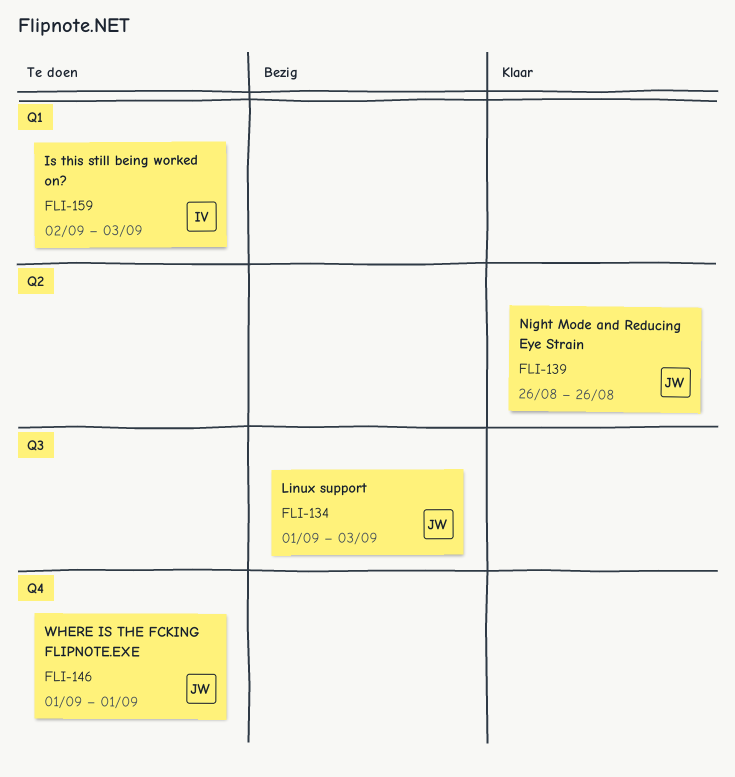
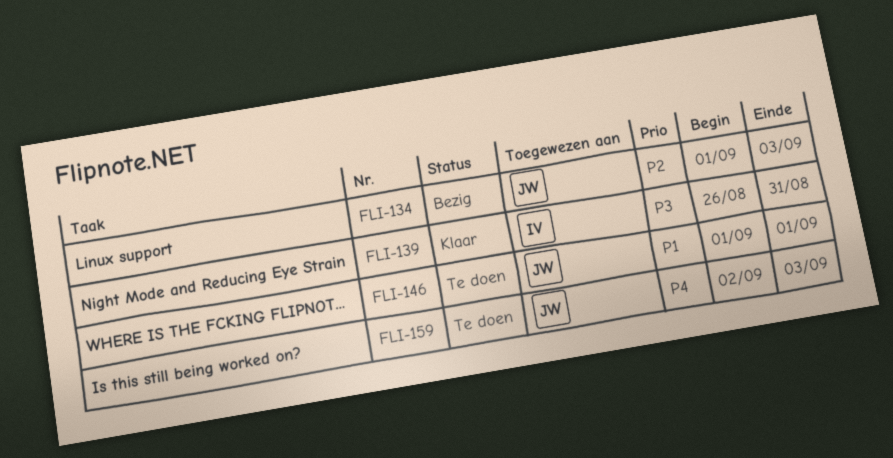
FLI-139, owner: JW -> IV
FLI-139, due: Aug 26 -> Aug 31
FLI-159, owner: IV -> JW

